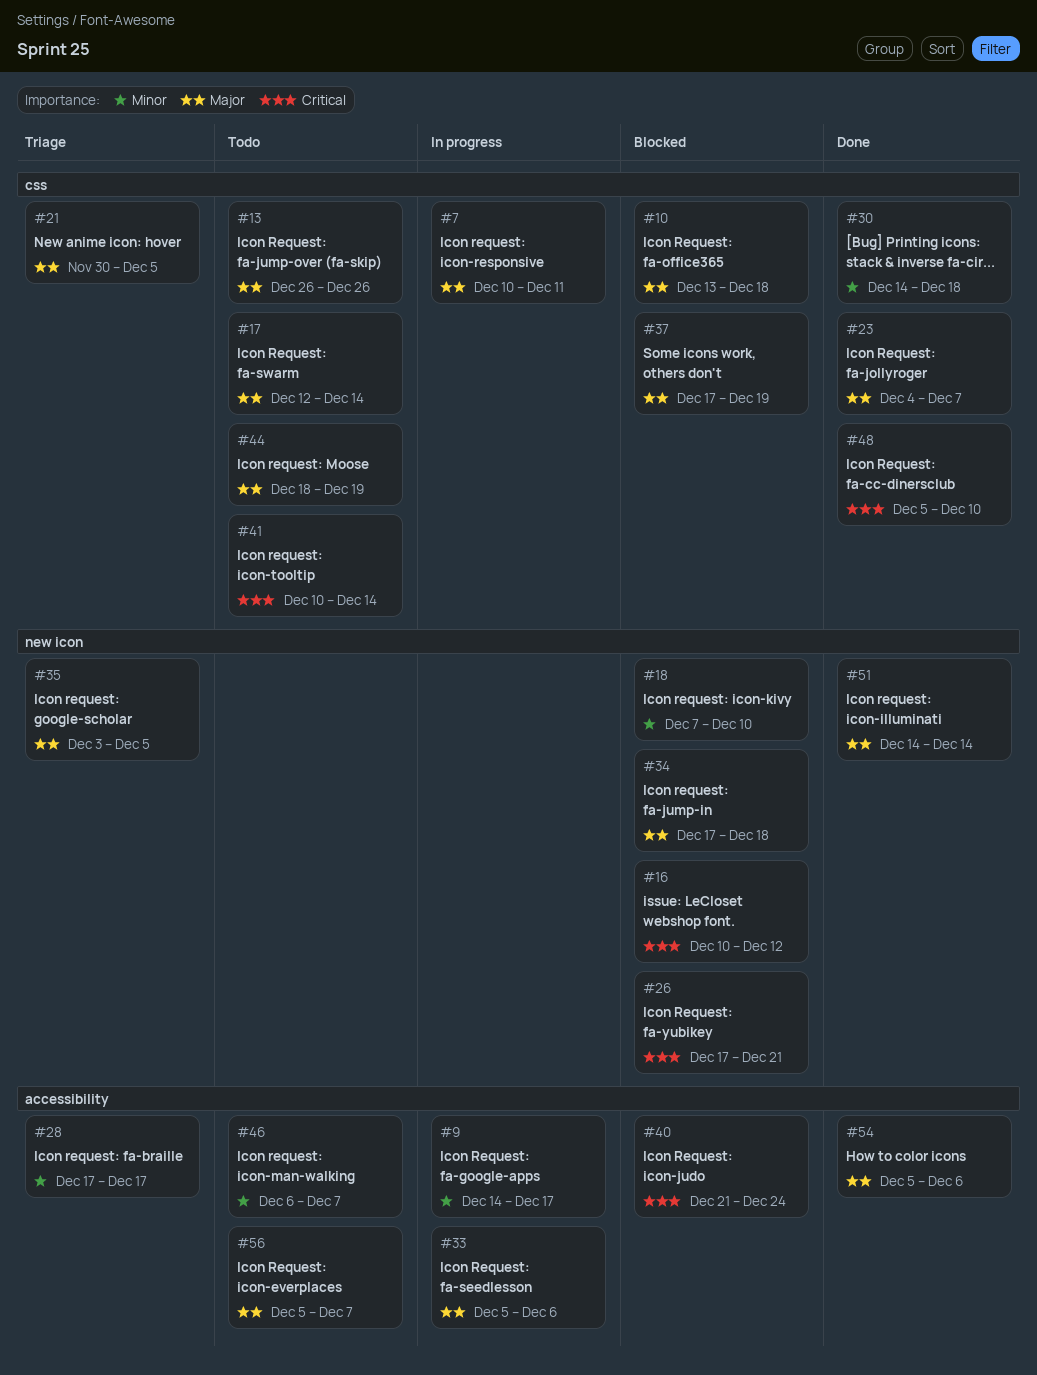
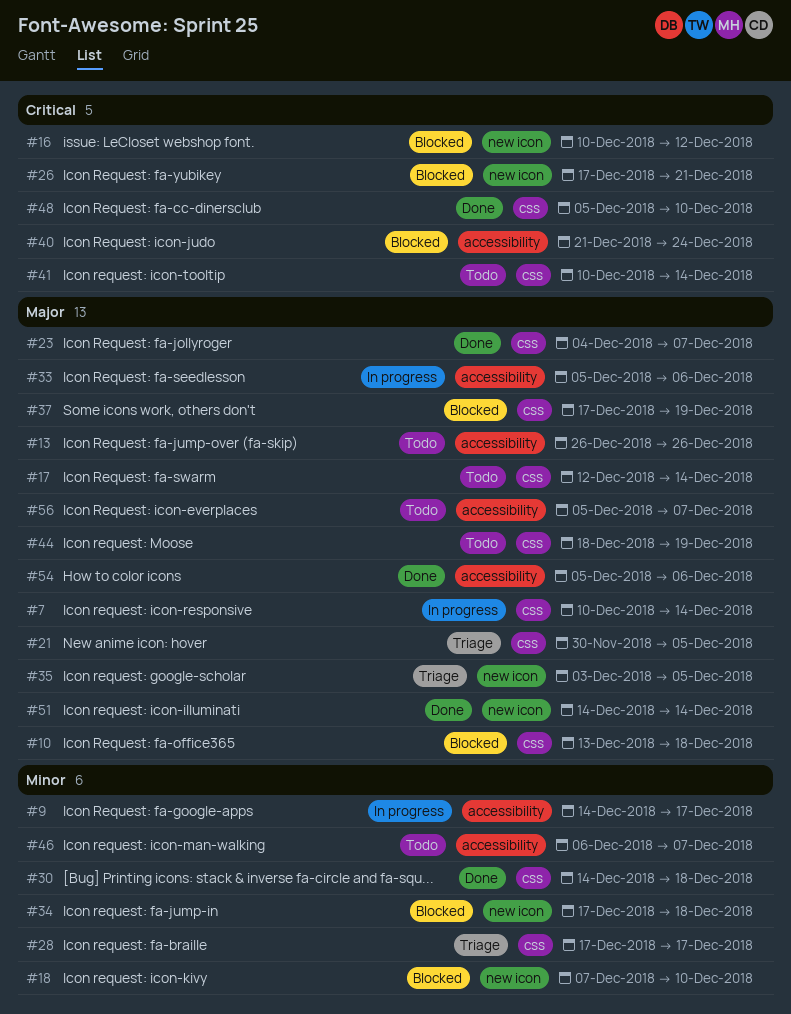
#7, due: Dec 11 -> Dec 14
#13, label: css -> accessibility
#28, label: accessibility -> css
#34, priority: Major -> Minor

